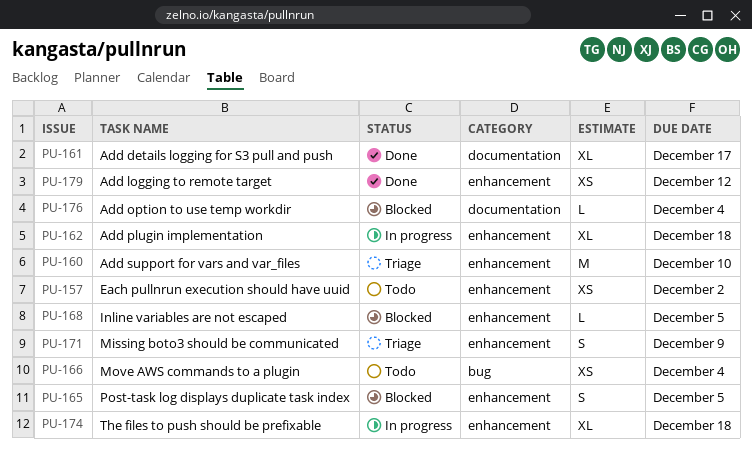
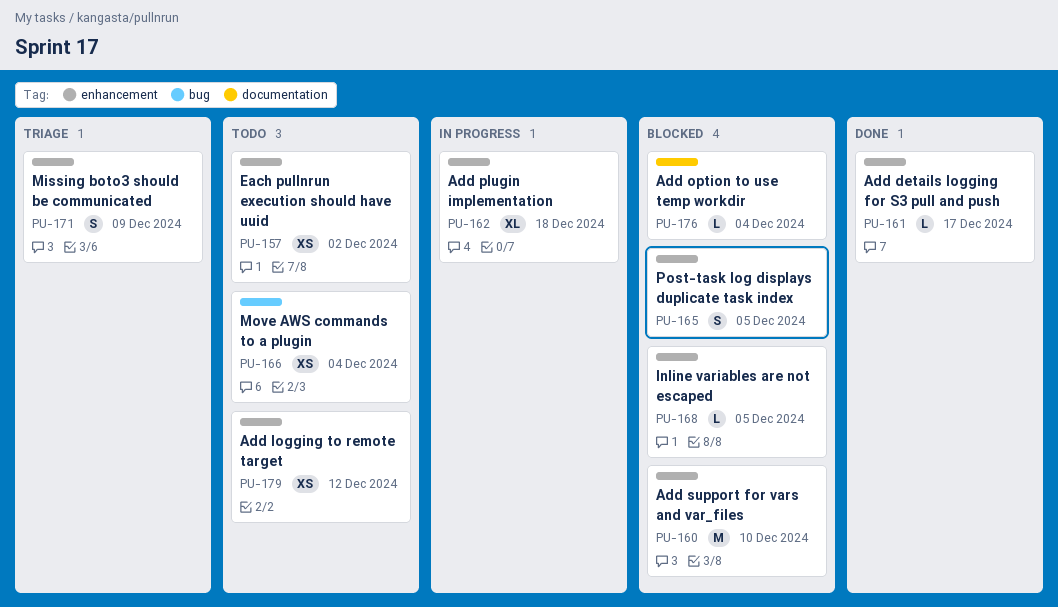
PU-160, status: Triage -> Blocked
PU-161, label: documentation -> enhancement
PU-161, estimate: XL -> L
PU-174: present -> none
PU-179, status: Done -> Todo

